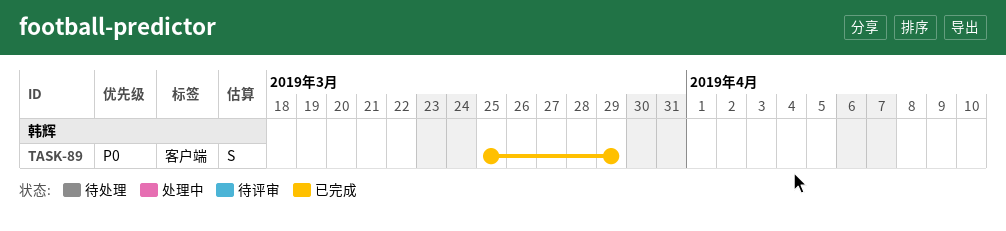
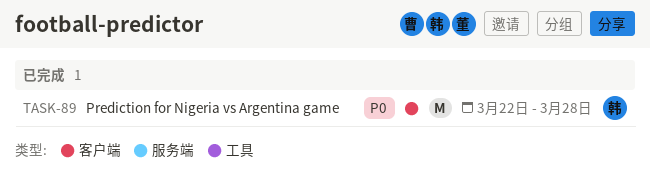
TASK-89, estimate: S -> M
TASK-89, start: Mar 25 -> Mar 22
TASK-89, due: Mar 29 -> Mar 28

